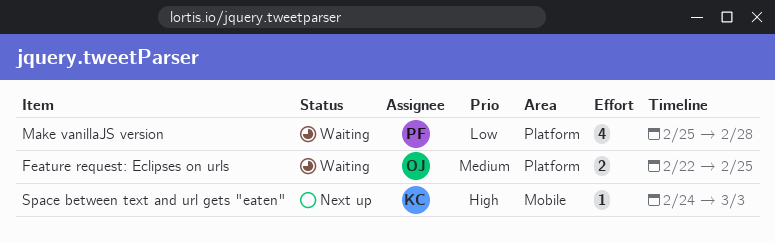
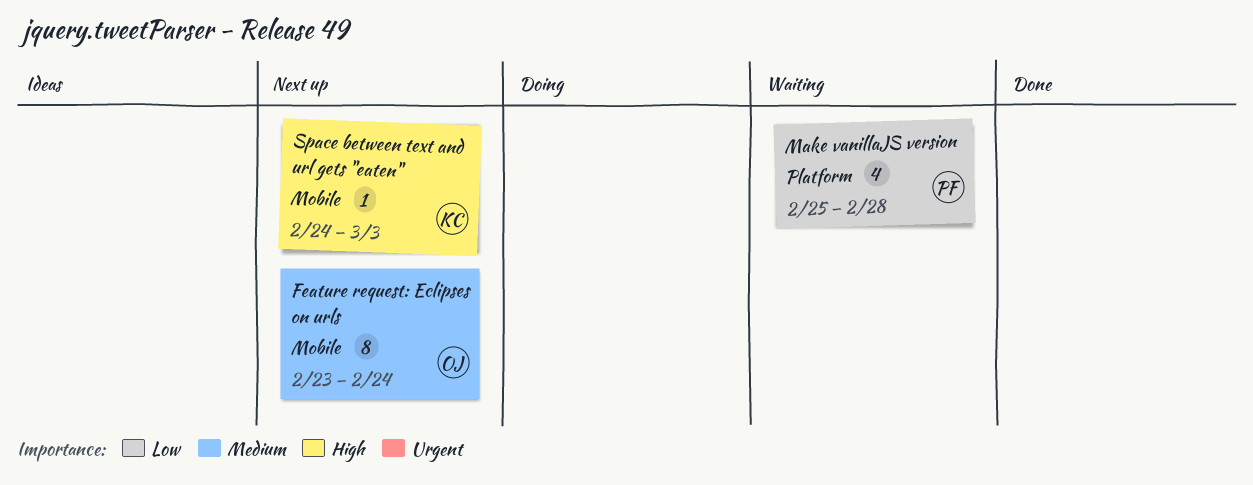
Feature request: Eclipses on urls, status: Waiting -> Next up
Feature request: Eclipses on urls, label: Platform -> Mobile
Feature request: Eclipses on urls, estimate: 2 -> 8
Feature request: Eclipses on urls, start: Feb 22 -> Feb 23
Feature request: Eclipses on urls, due: Feb 25 -> Feb 24

